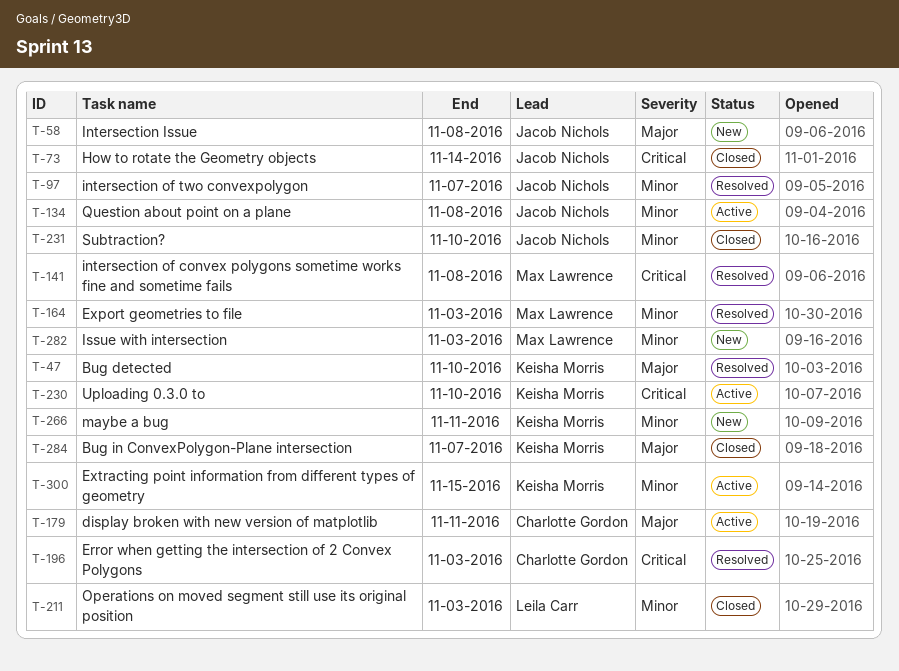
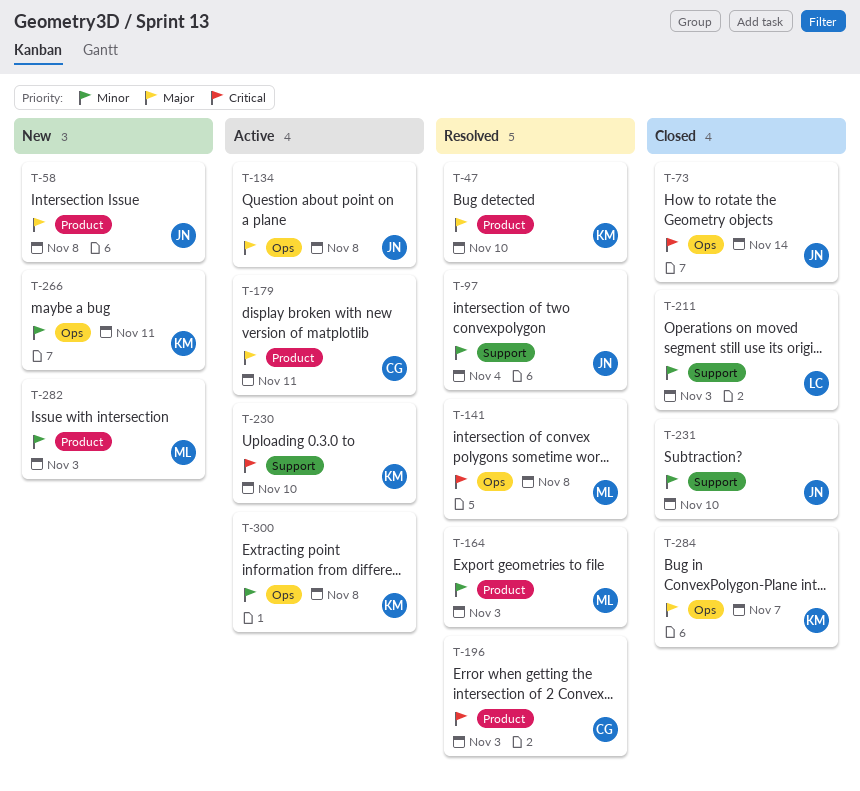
T-97, due: Nov 7 -> Nov 4
T-134, priority: Minor -> Major
T-300, due: Nov 15 -> Nov 8

